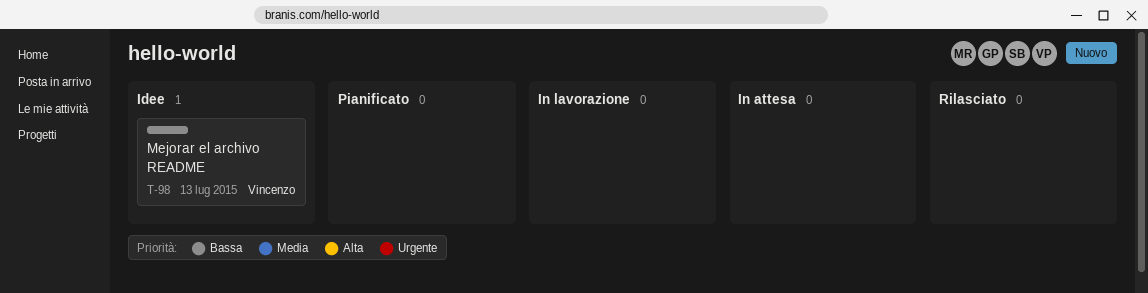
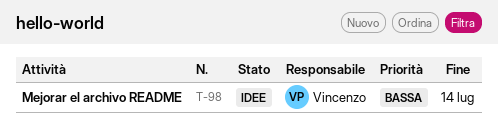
T-98, due: Jul 13 -> Jul 14

